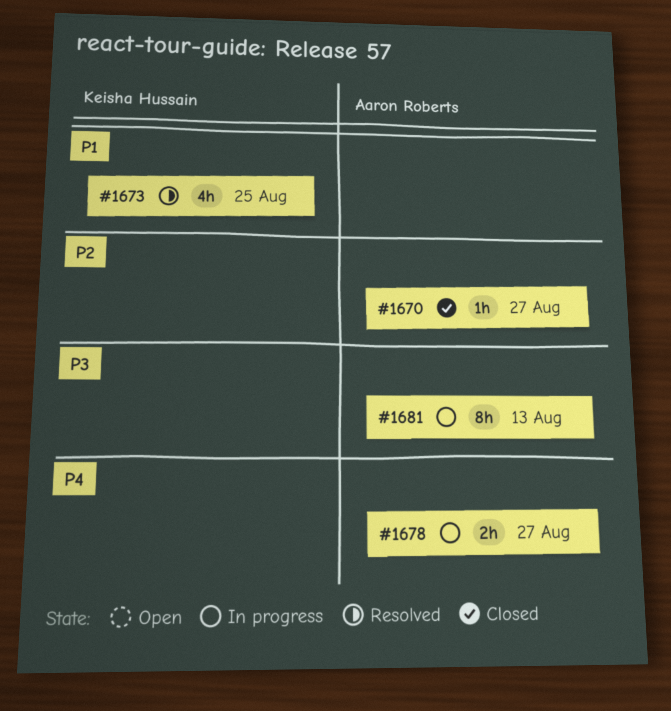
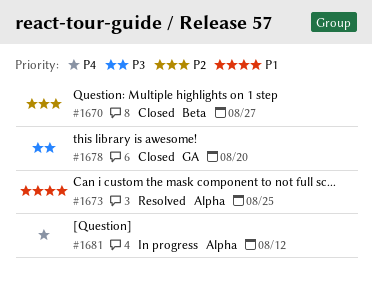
#1678, status: In progress -> Closed
#1678, priority: P4 -> P3
#1678, due: Aug 27 -> Aug 20
#1681, priority: P3 -> P4
#1681, due: Aug 13 -> Aug 12

